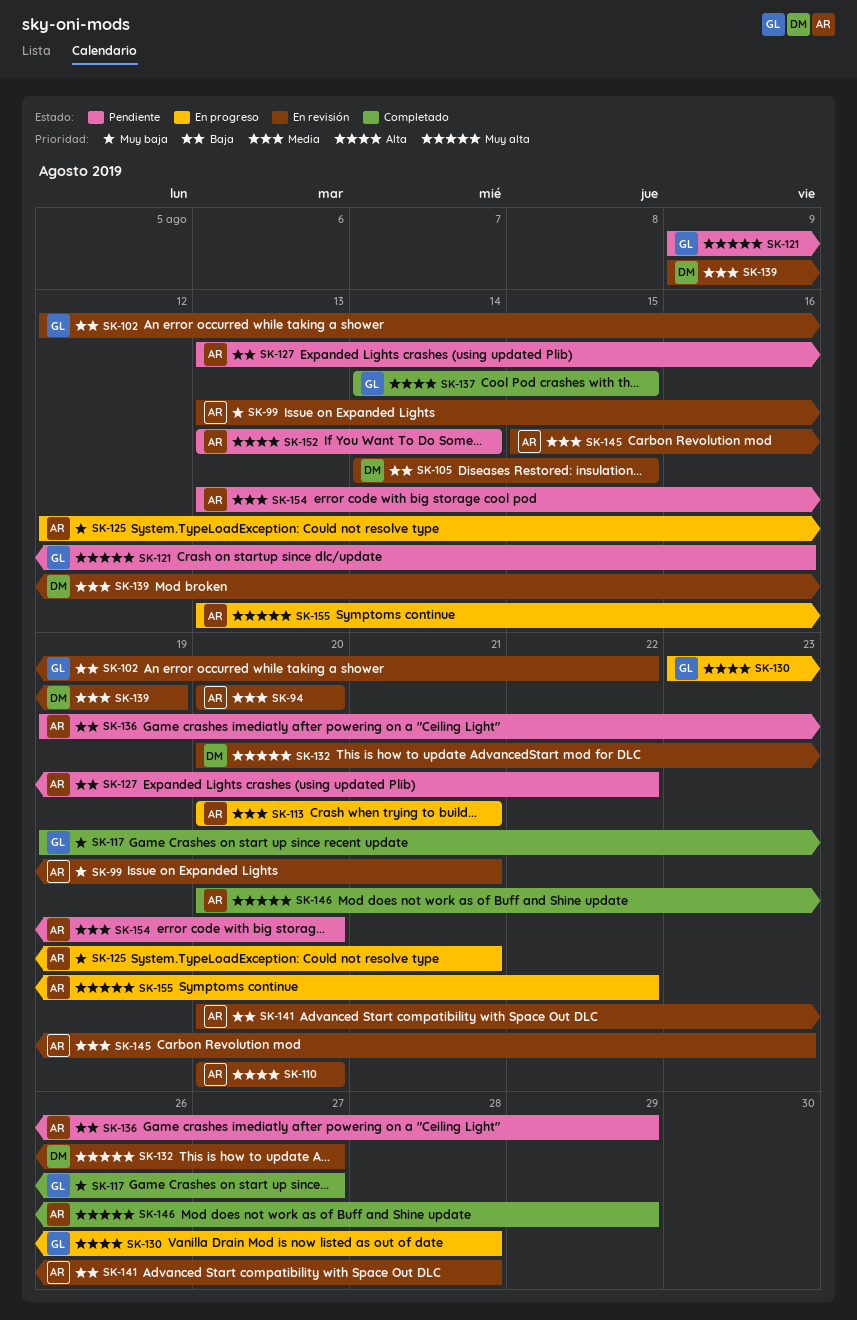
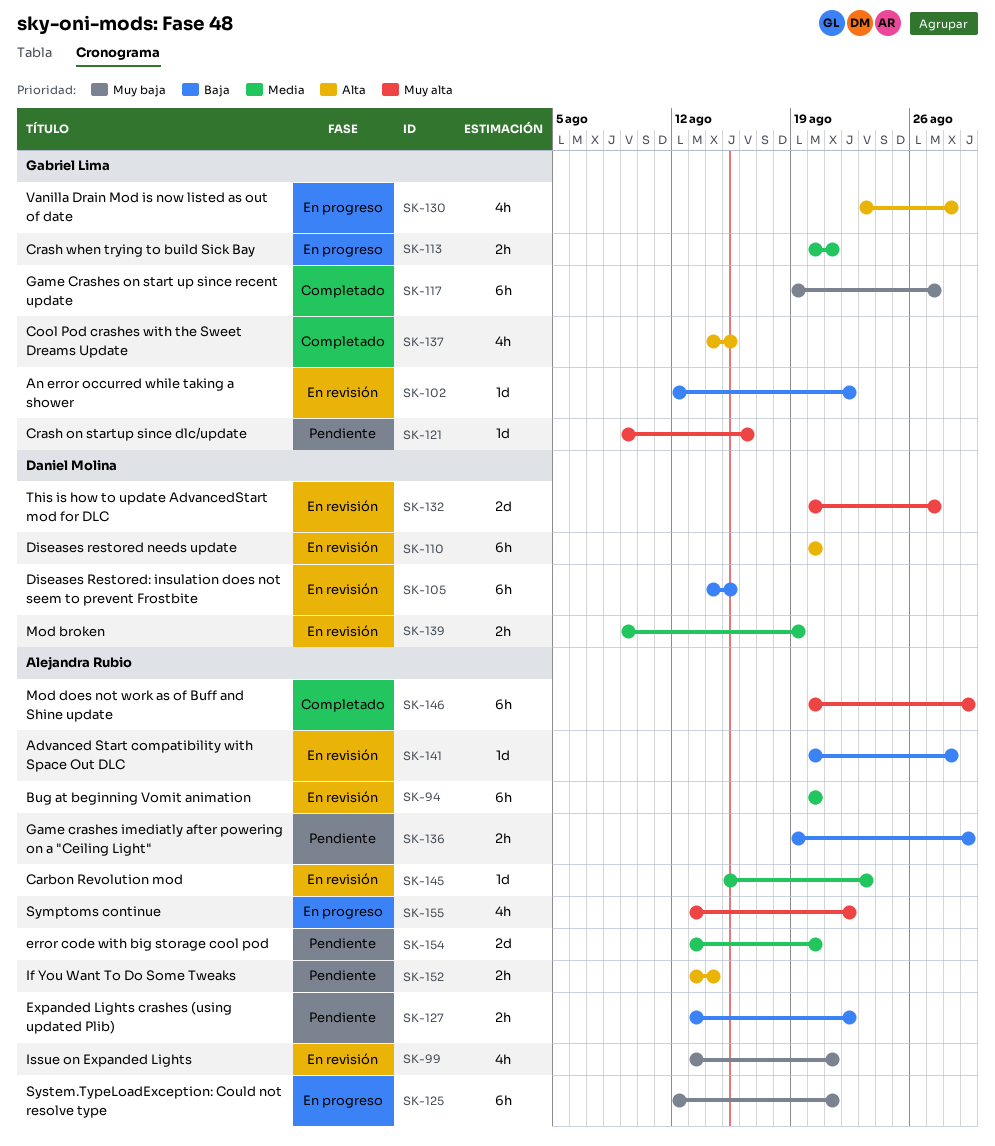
SK-110, owner: Alejandra Rubio -> Daniel Molina
SK-113, owner: Alejandra Rubio -> Gabriel Lima

